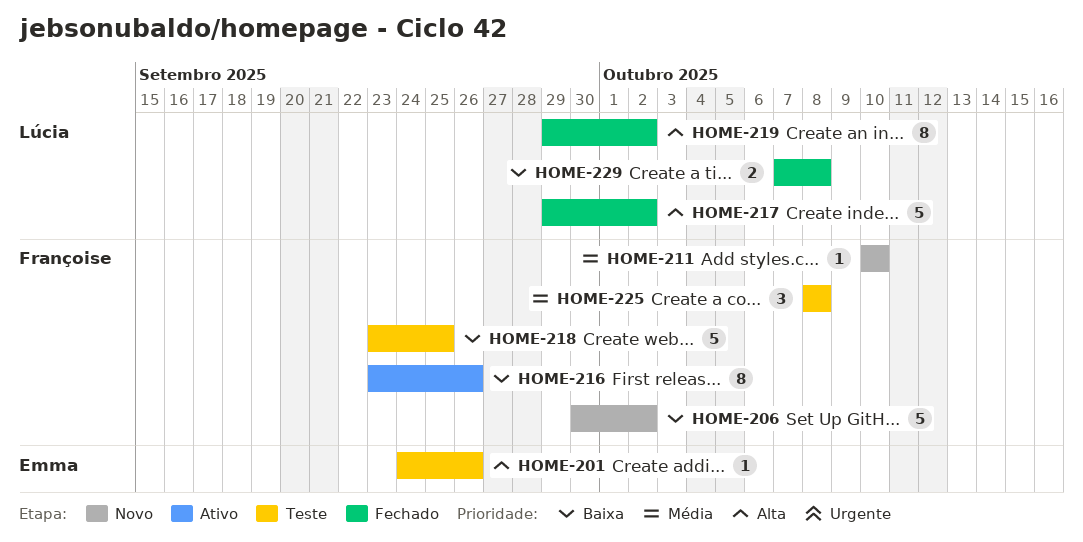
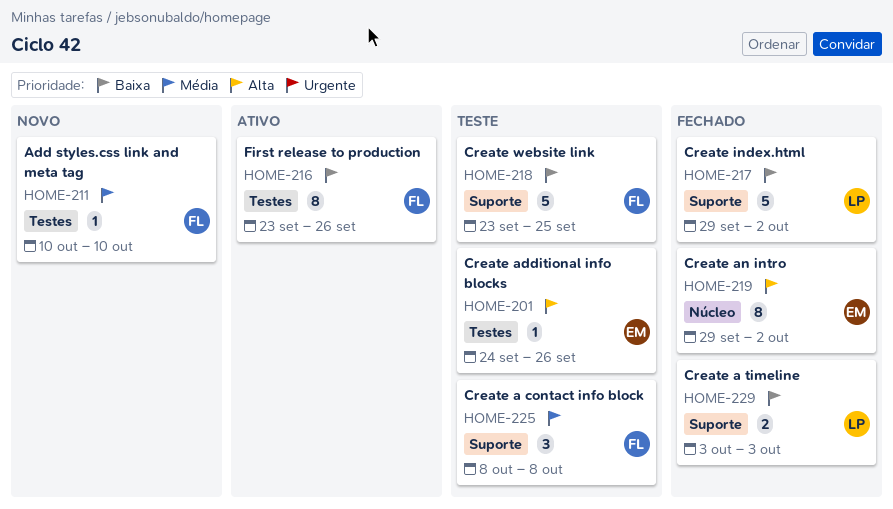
HOME-206: present -> none
HOME-217, priority: Alta -> Baixa
HOME-219, owner: Lúcia -> Emma
HOME-229, start: Oct 7 -> Oct 3
HOME-229, due: Oct 8 -> Oct 3

